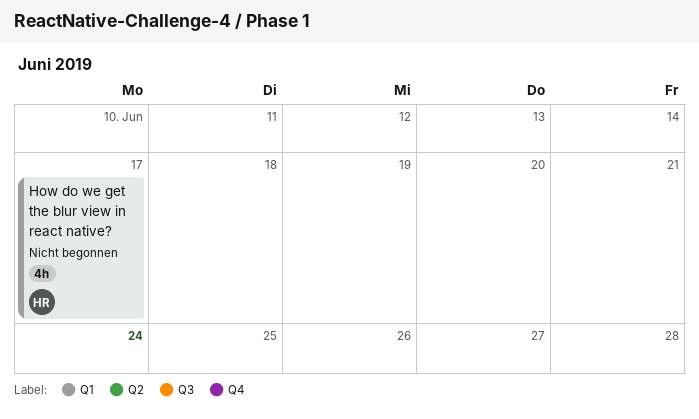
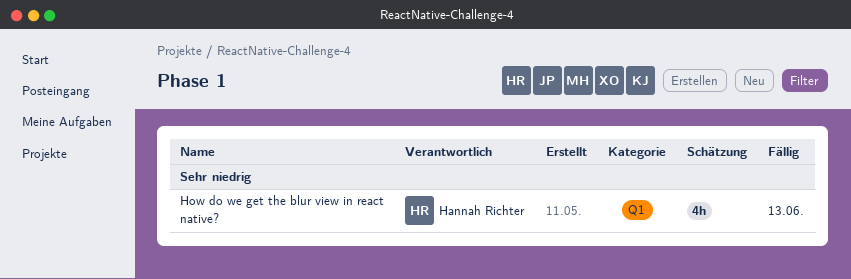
How do we get the blur view in react native?, due: Jun 17 -> Jun 13

